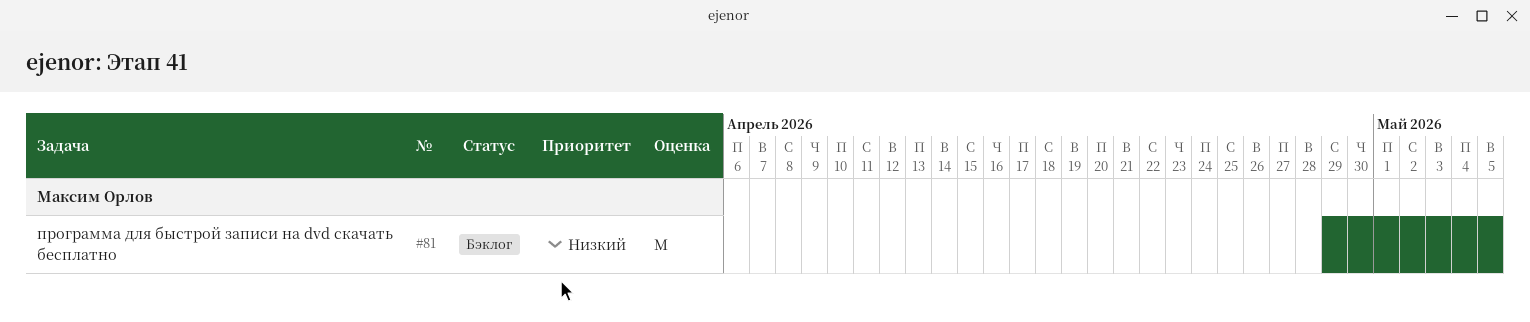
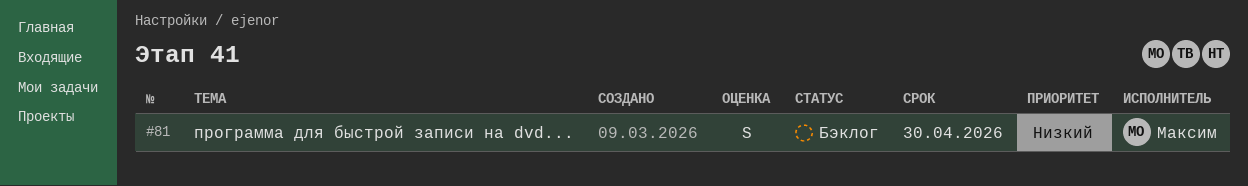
#81, estimate: M -> S
#81, due: May 5 -> Apr 30

